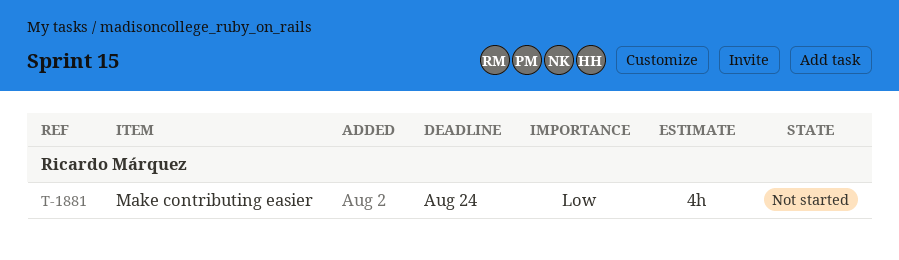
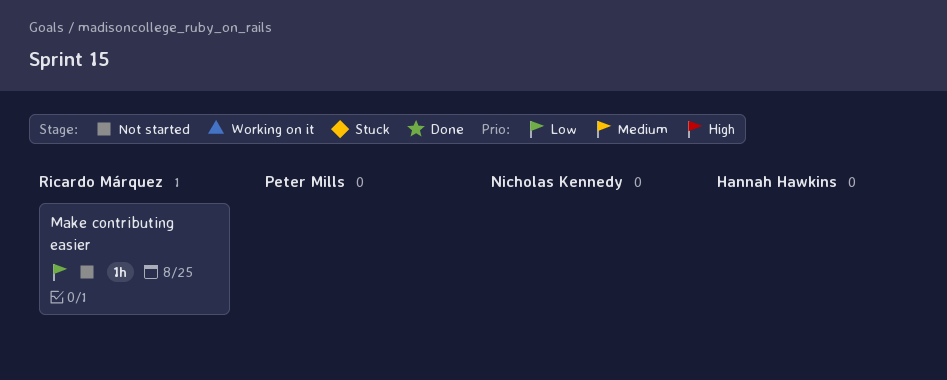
Make contributing easier, estimate: 4h -> 1h
Make contributing easier, due: Aug 24 -> Aug 25

